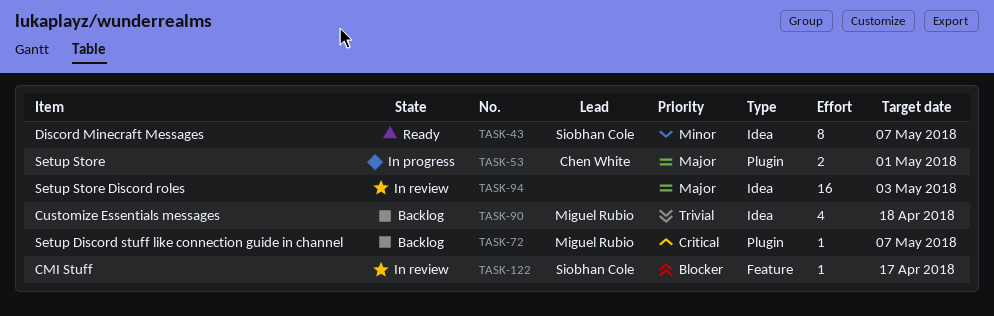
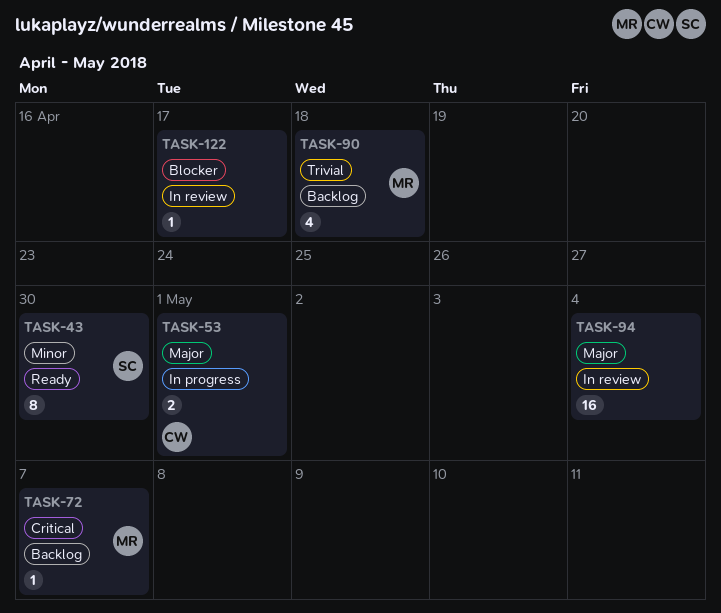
TASK-43, due: May 7 -> Apr 30
TASK-94, due: May 3 -> May 4
TASK-122, owner: Siobhan Cole -> none

